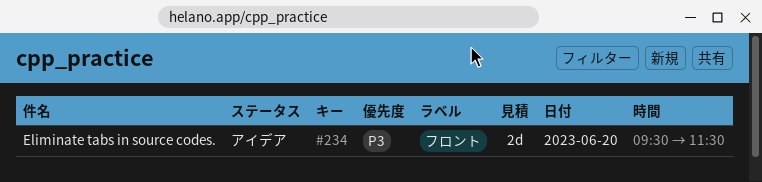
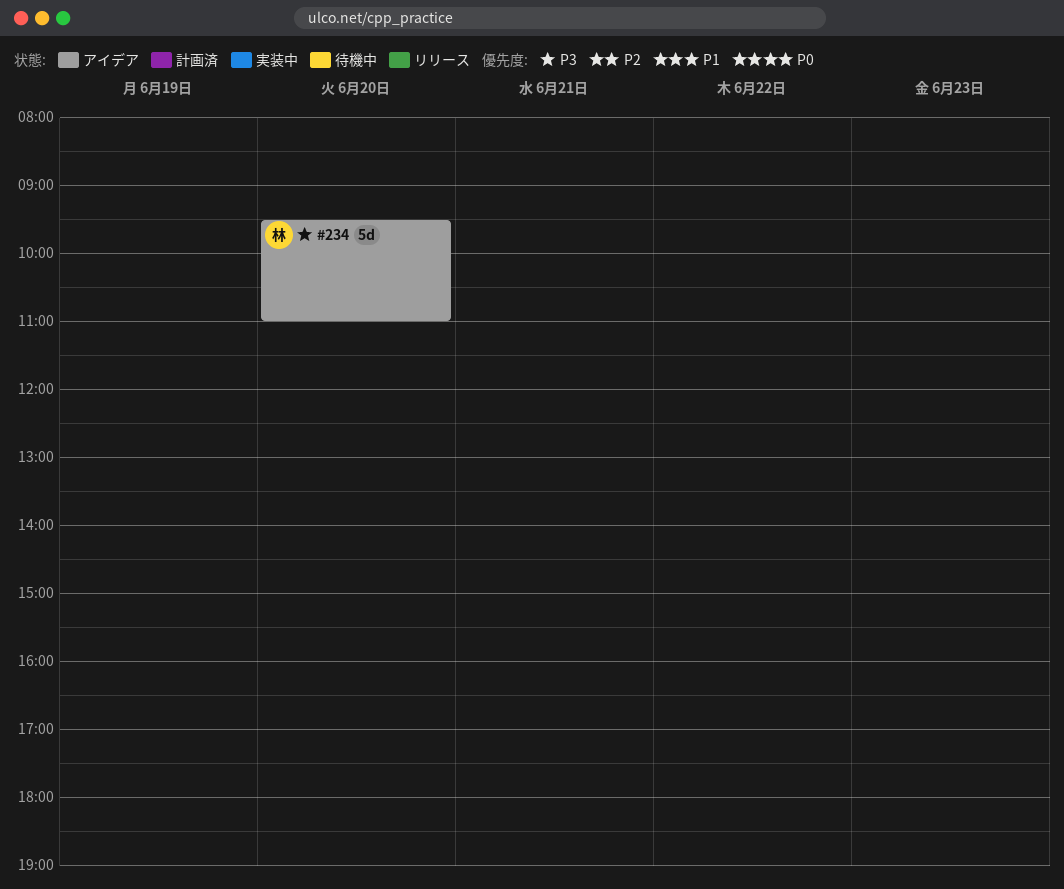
#234, estimate: 2d -> 5d
#234, ends: 11:30 -> 11:00

